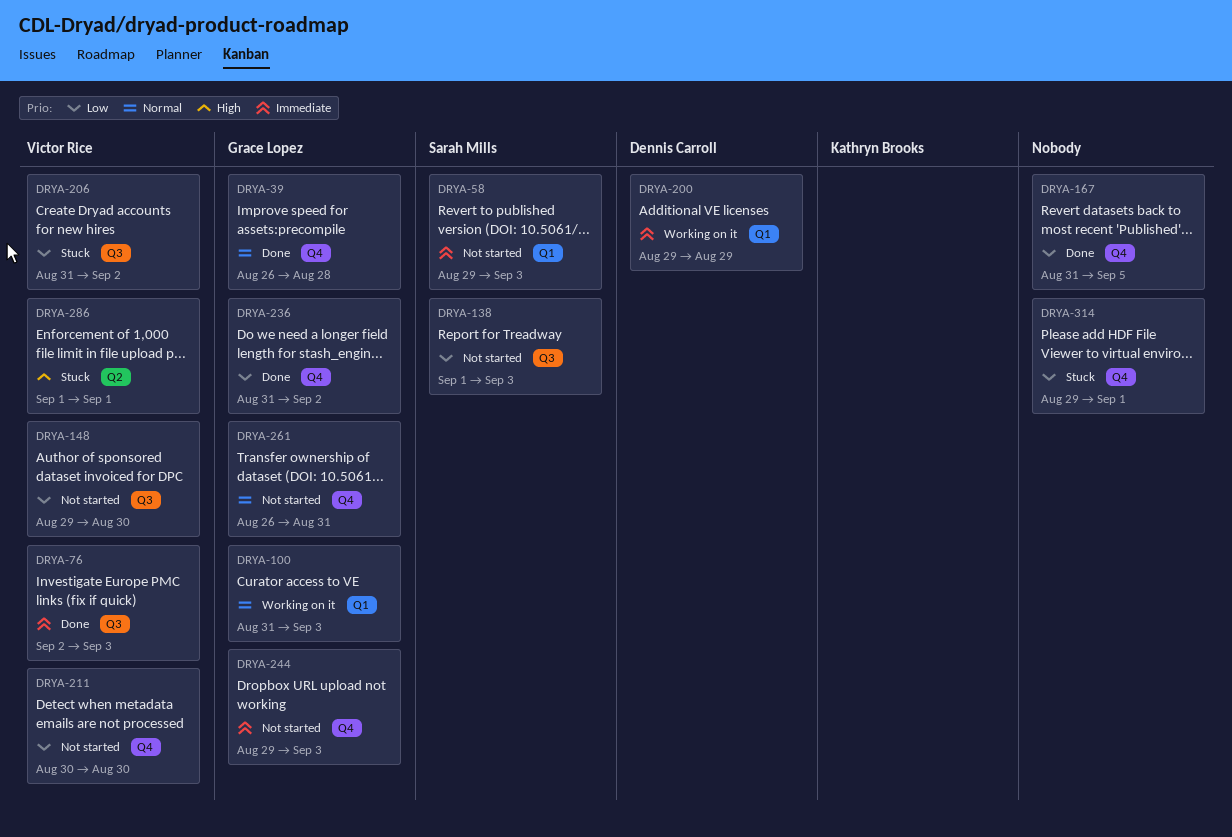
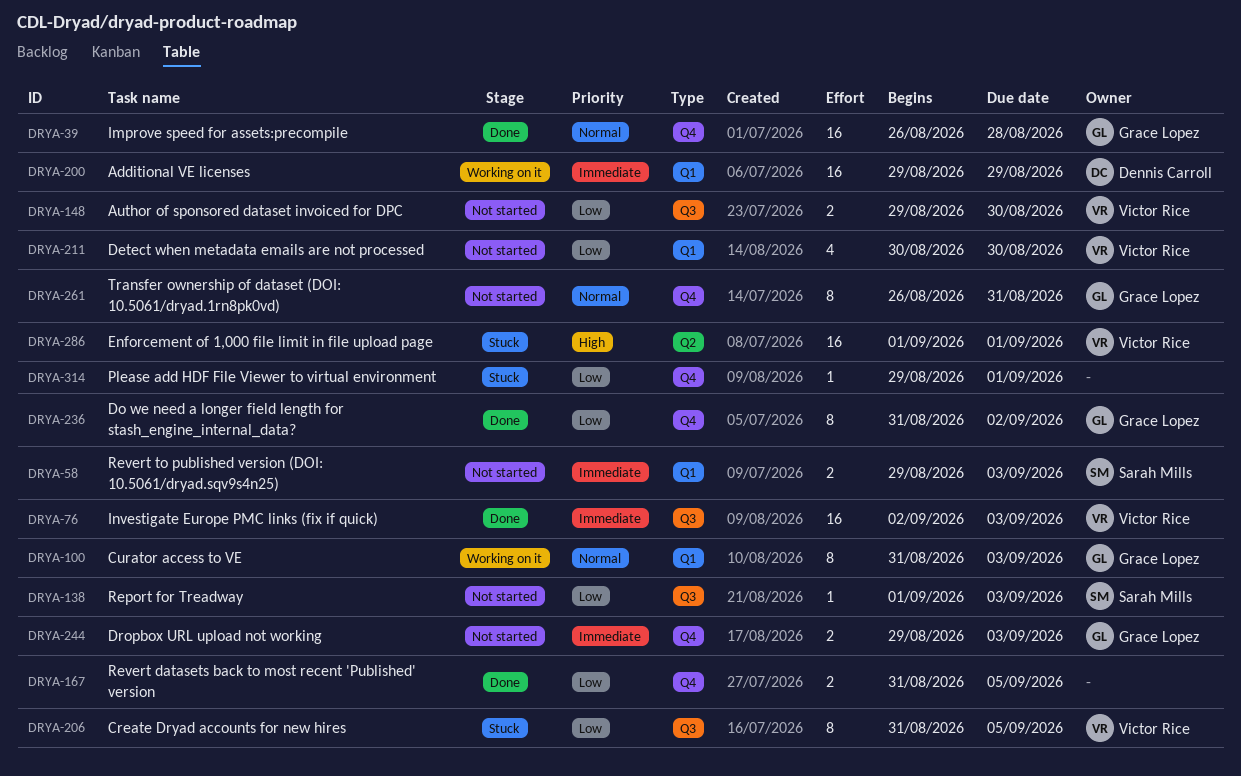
DRYA-206, due: Sep 2 -> Sep 5
DRYA-211, label: Q4 -> Q1

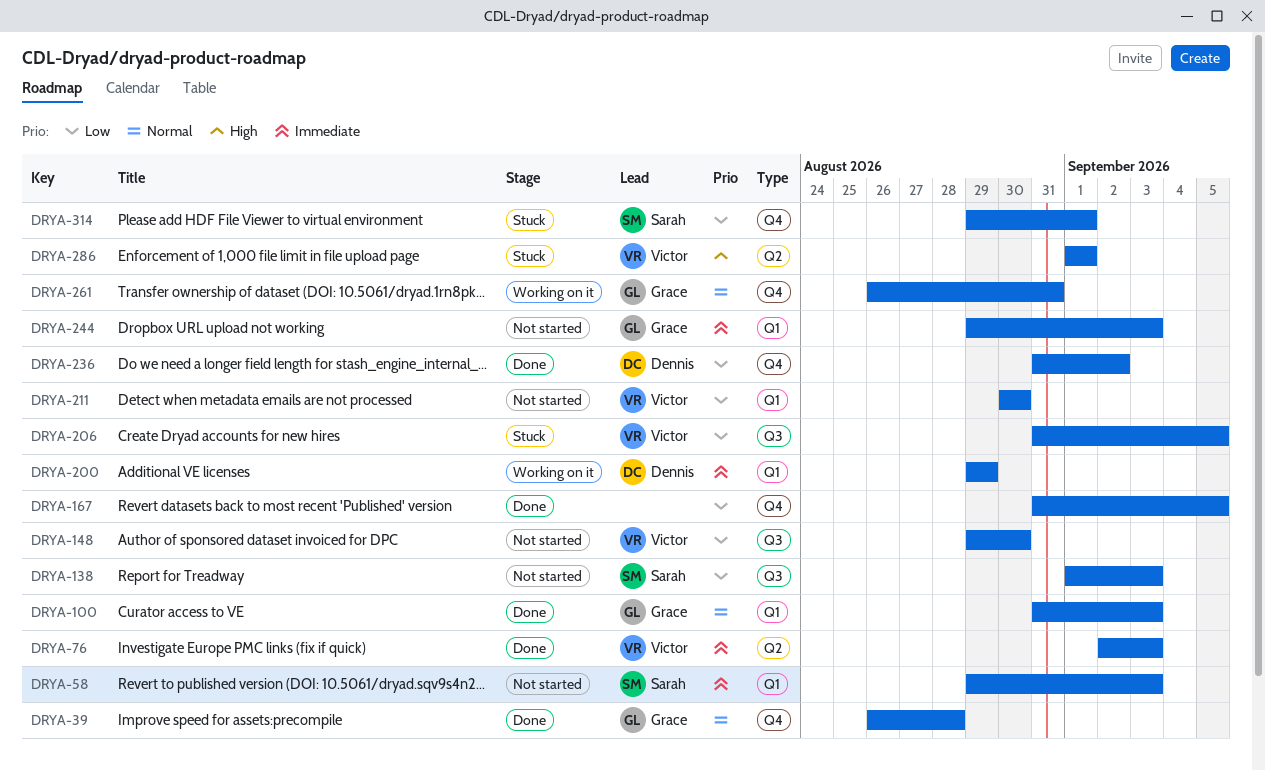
DRYA-76, label: Q3 -> Q2
DRYA-100, status: Working on it -> Done
DRYA-236, owner: Grace Lopez -> Dennis Carroll
DRYA-244, label: Q4 -> Q1
DRYA-261, status: Not started -> Working on it
DRYA-314, owner: none -> Sarah Mills

